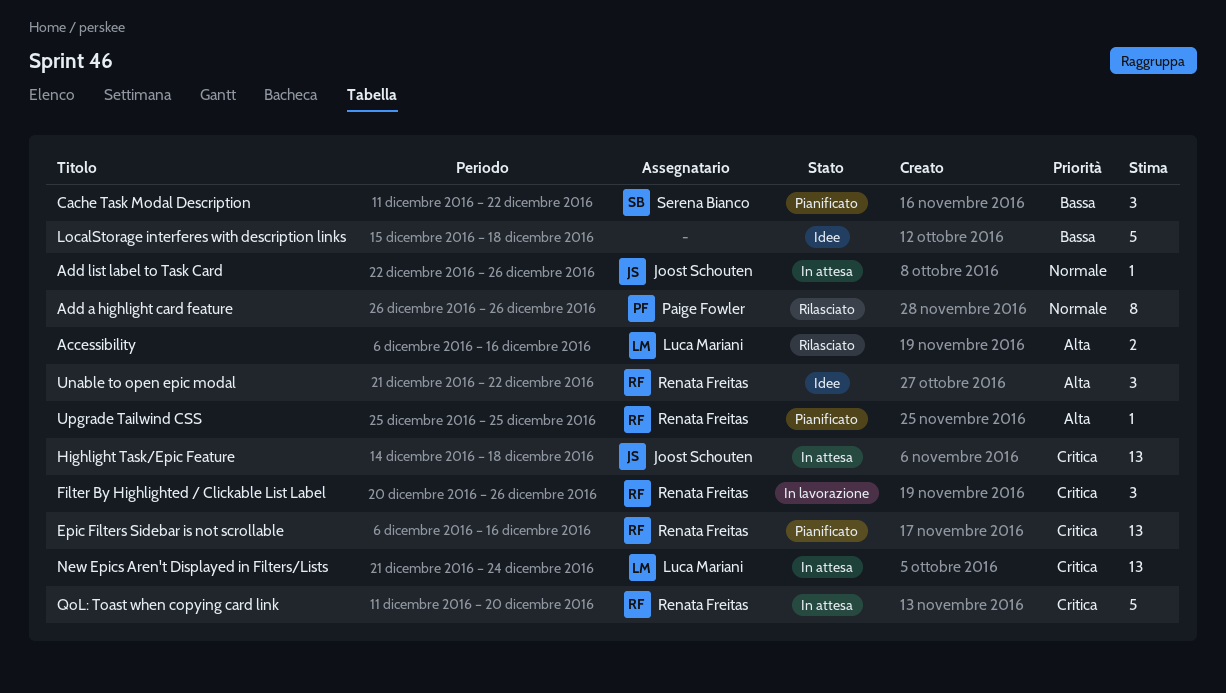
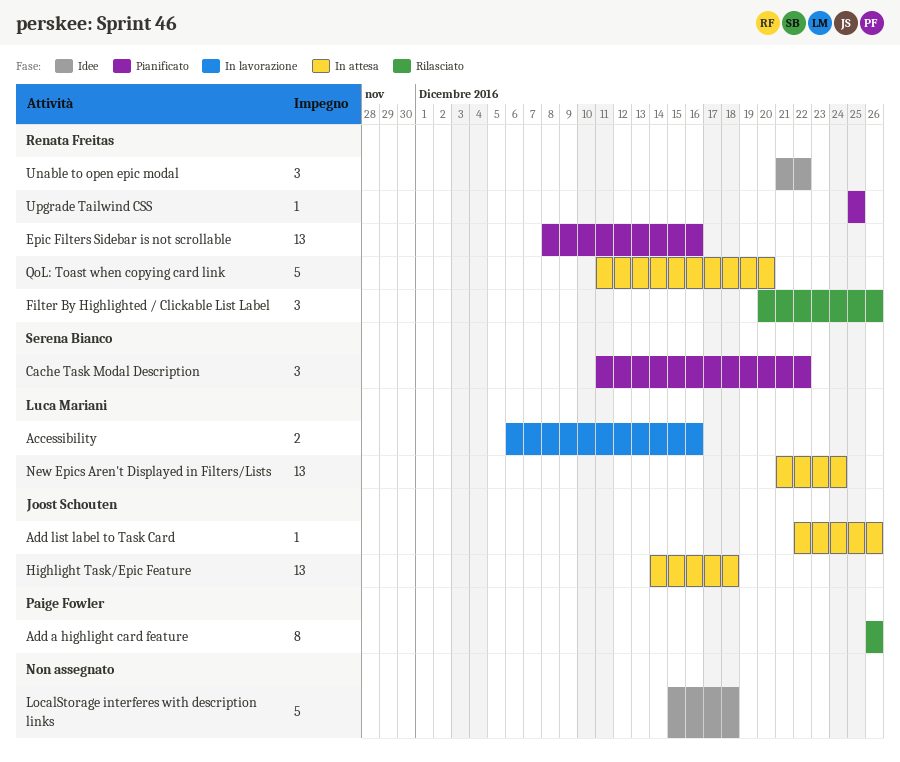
Accessibility, status: Rilasciato -> In lavorazione
Epic Filters Sidebar is not scrollable, start: Dec 6 -> Dec 8
Filter By Highlighted / Clickable List Label, status: In lavorazione -> Rilasciato

